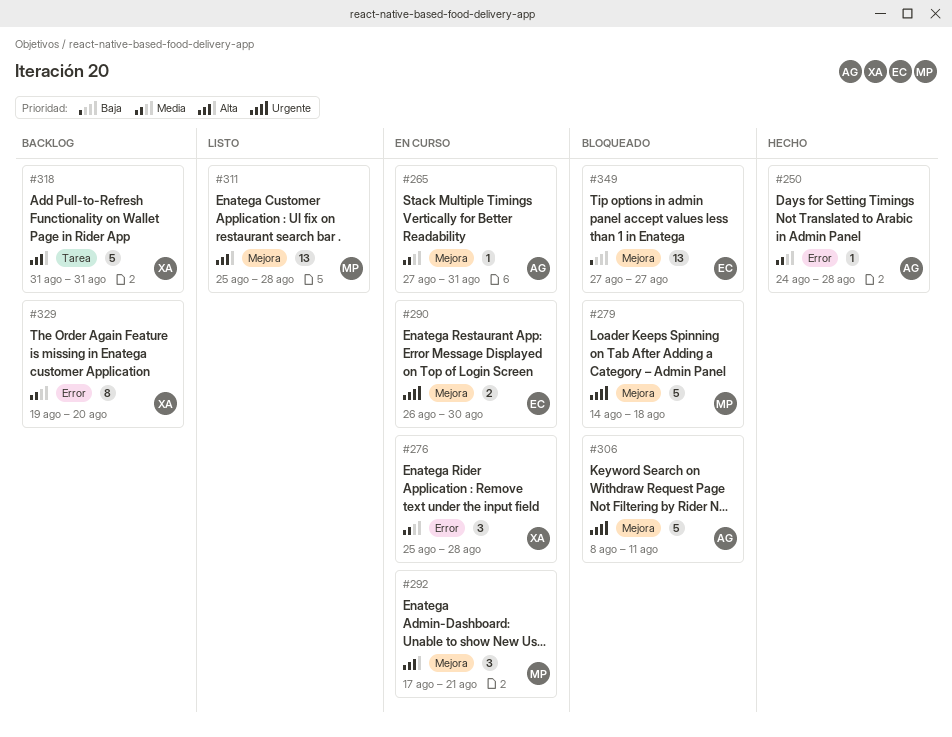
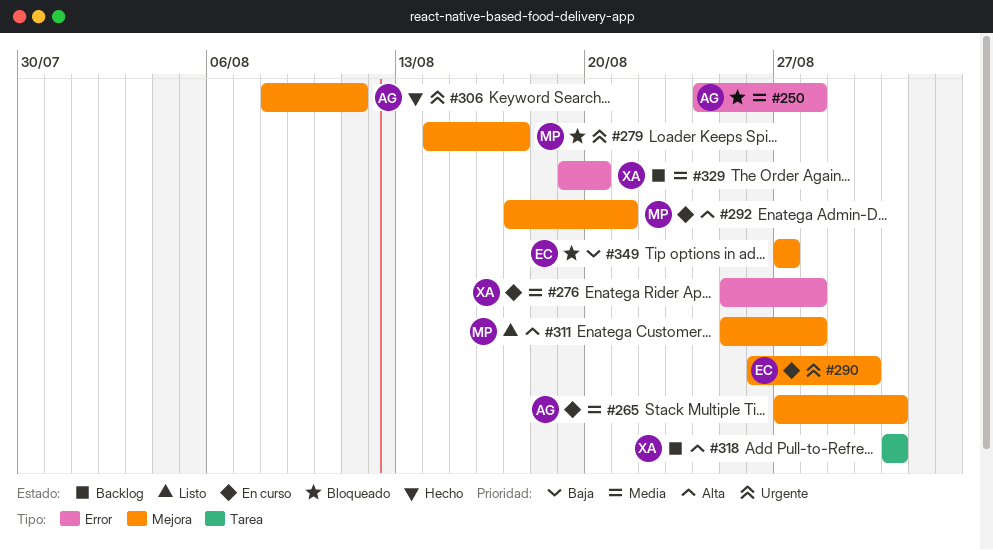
#250, status: Hecho -> Bloqueado
#279, due: Aug 18 -> Aug 17
#306, status: Bloqueado -> Hecho

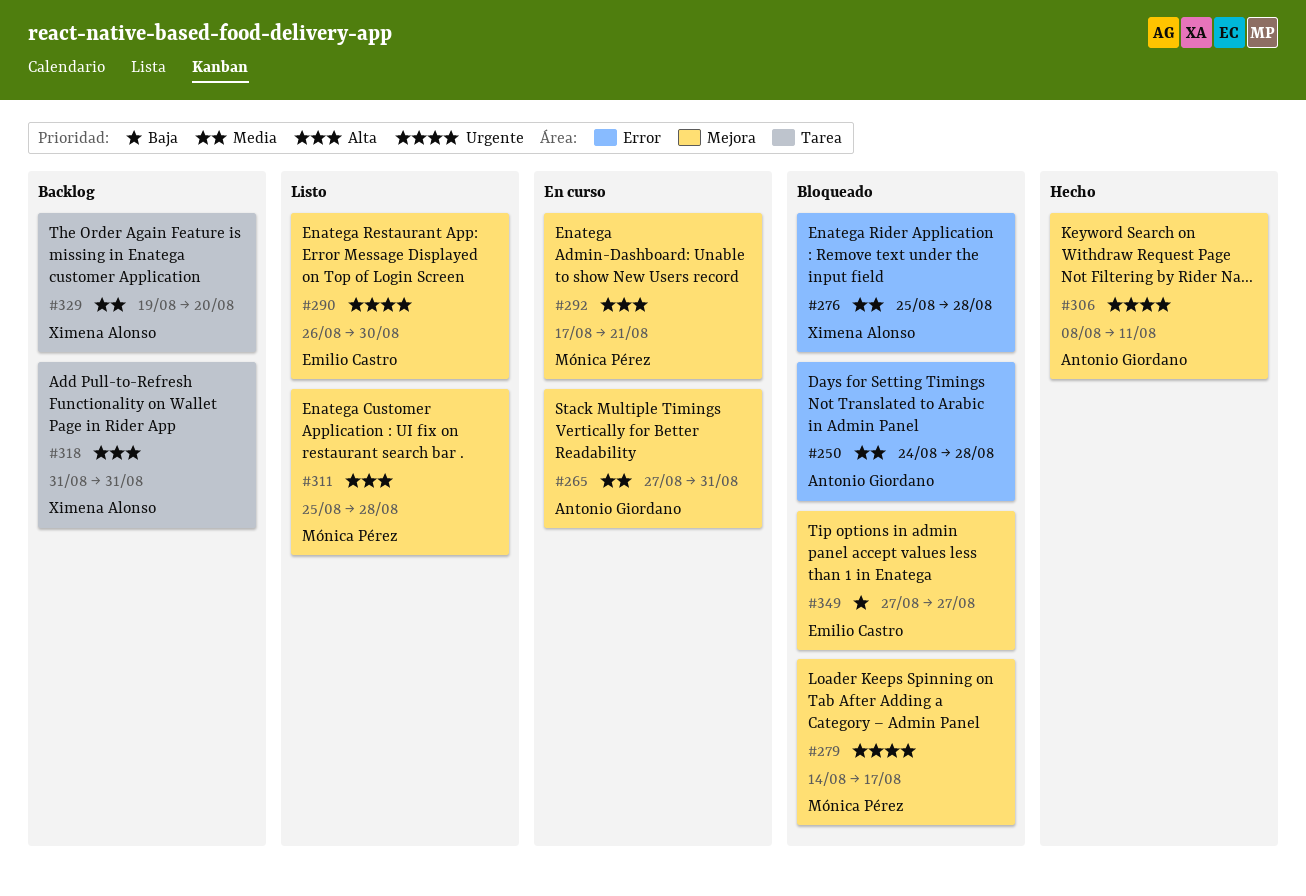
#276, status: En curso -> Bloqueado
#290, status: En curso -> Listo
#329, label: Error -> Tarea

